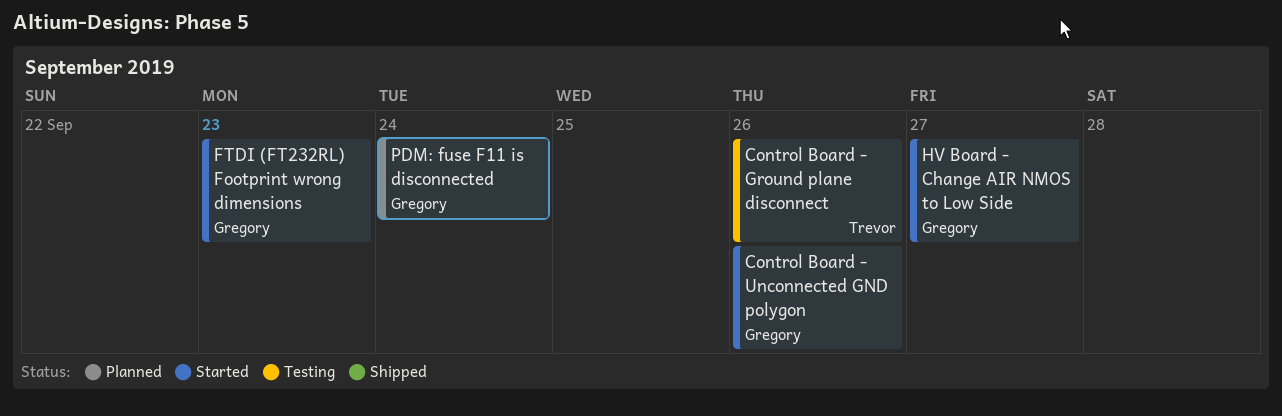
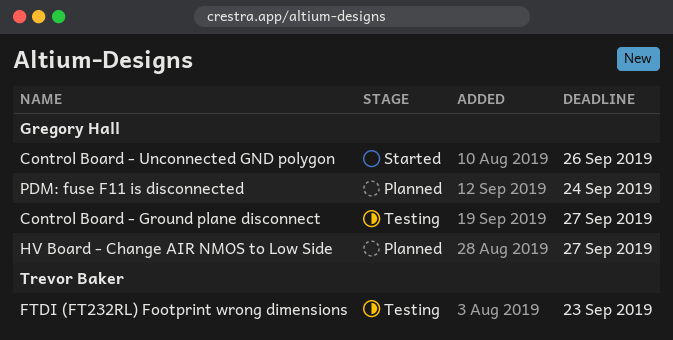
Control Board - Ground plane disconnect, owner: Trevor Baker -> Gregory Hall
Control Board - Ground plane disconnect, due: Sep 26 -> Sep 27
FTDI (FT232RL) Footprint wrong dimensions, status: Started -> Testing
FTDI (FT232RL) Footprint wrong dimensions, owner: Gregory Hall -> Trevor Baker
HV Board - Change AIR NMOS to Low Side, status: Started -> Planned

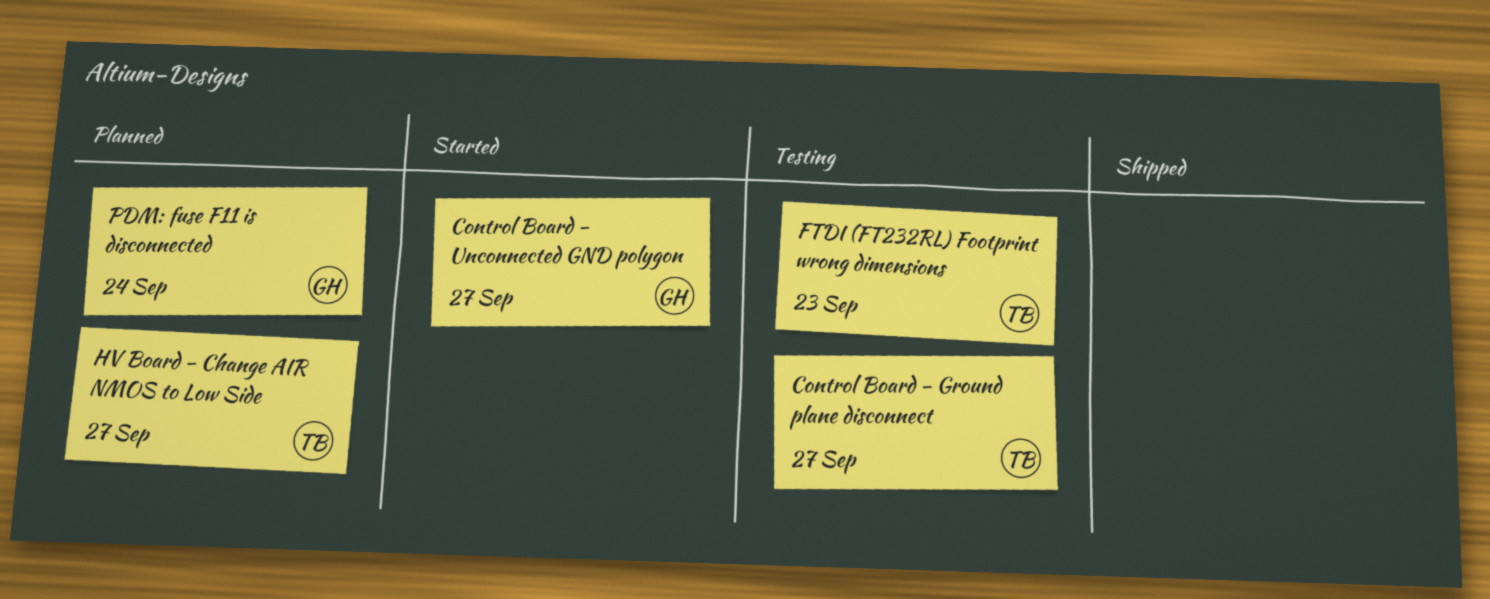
Control Board - Ground plane disconnect, owner: Gregory Hall -> Trevor Baker
Control Board - Unconnected GND polygon, due: Sep 26 -> Sep 27
HV Board - Change AIR NMOS to Low Side, owner: Gregory Hall -> Trevor Baker

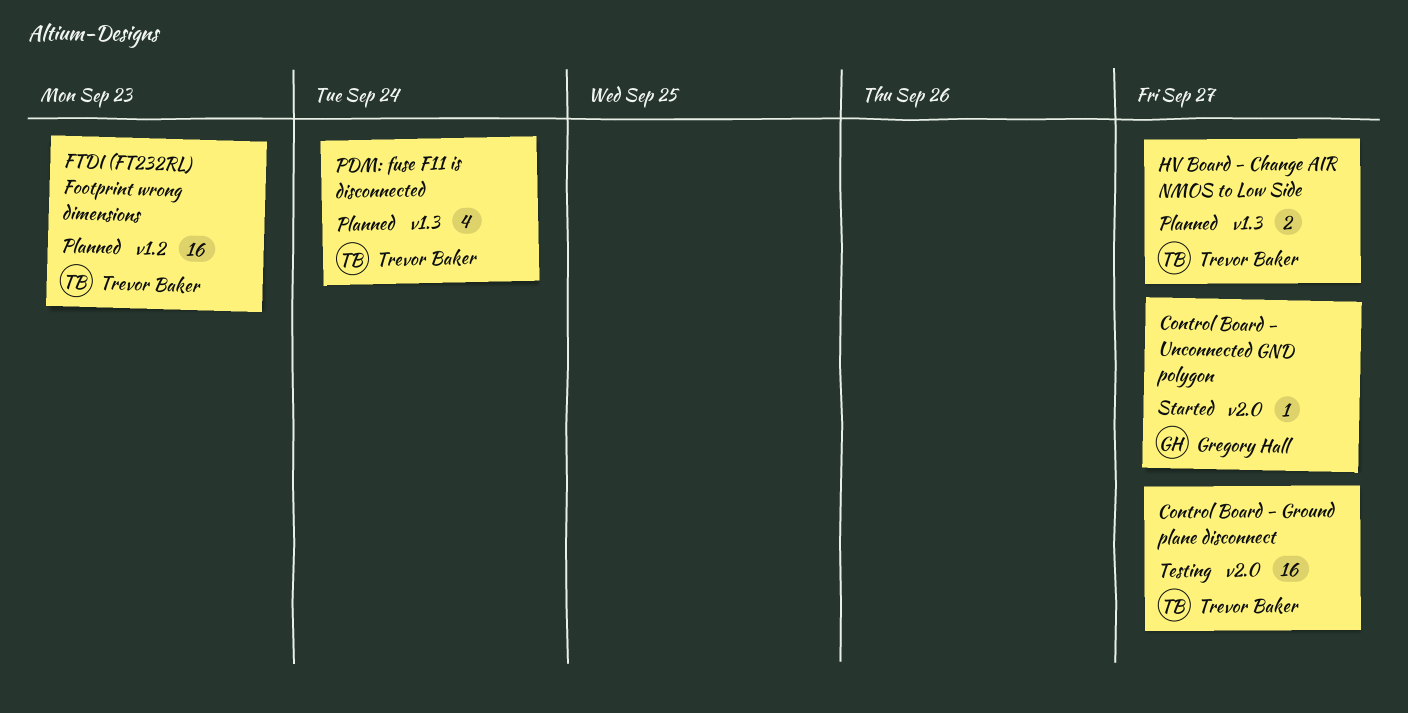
FTDI (FT232RL) Footprint wrong dimensions, status: Testing -> Planned
PDM: fuse F11 is disconnected, owner: Gregory Hall -> Trevor Baker

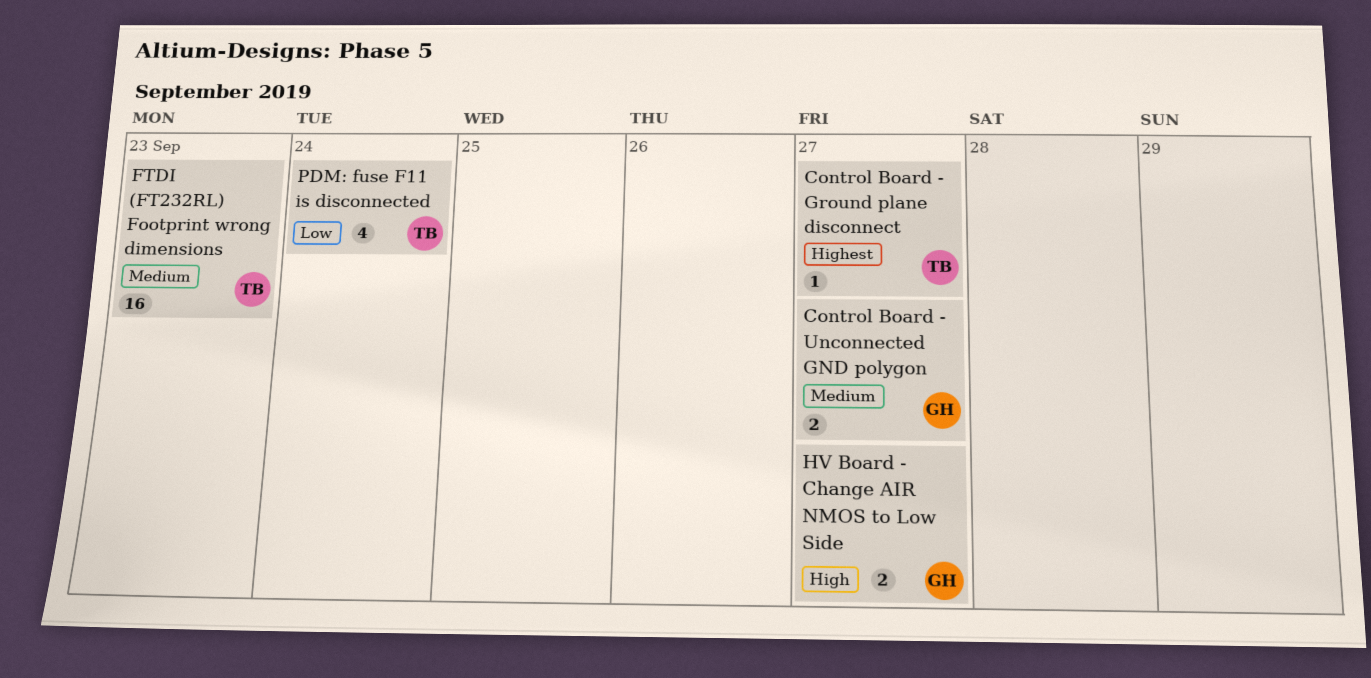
Control Board - Ground plane disconnect, estimate: 16 -> 1
Control Board - Unconnected GND polygon, estimate: 1 -> 2
HV Board - Change AIR NMOS to Low Side, owner: Trevor Baker -> Gregory Hall

